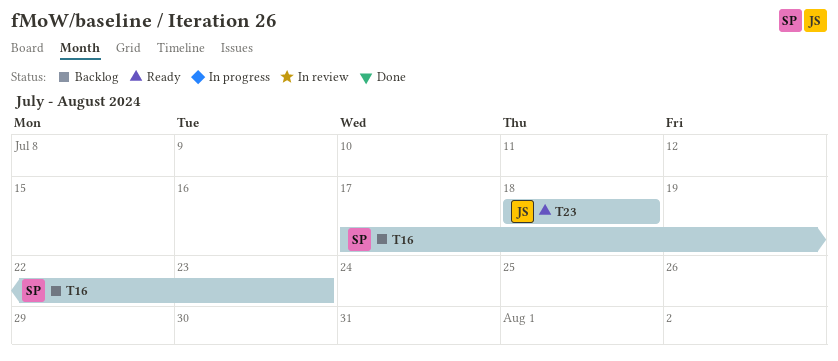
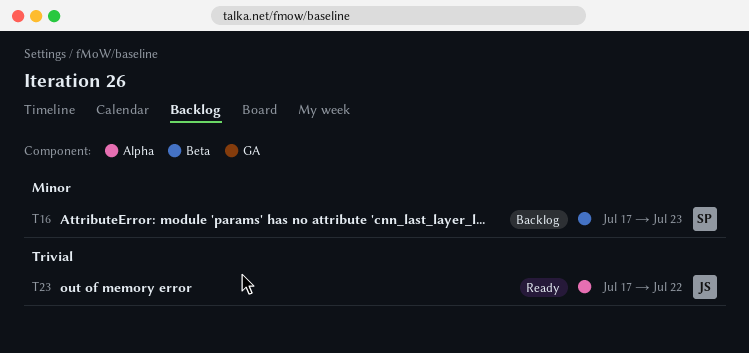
T23, start: Jul 18 -> Jul 17
T23, due: Jul 18 -> Jul 22

